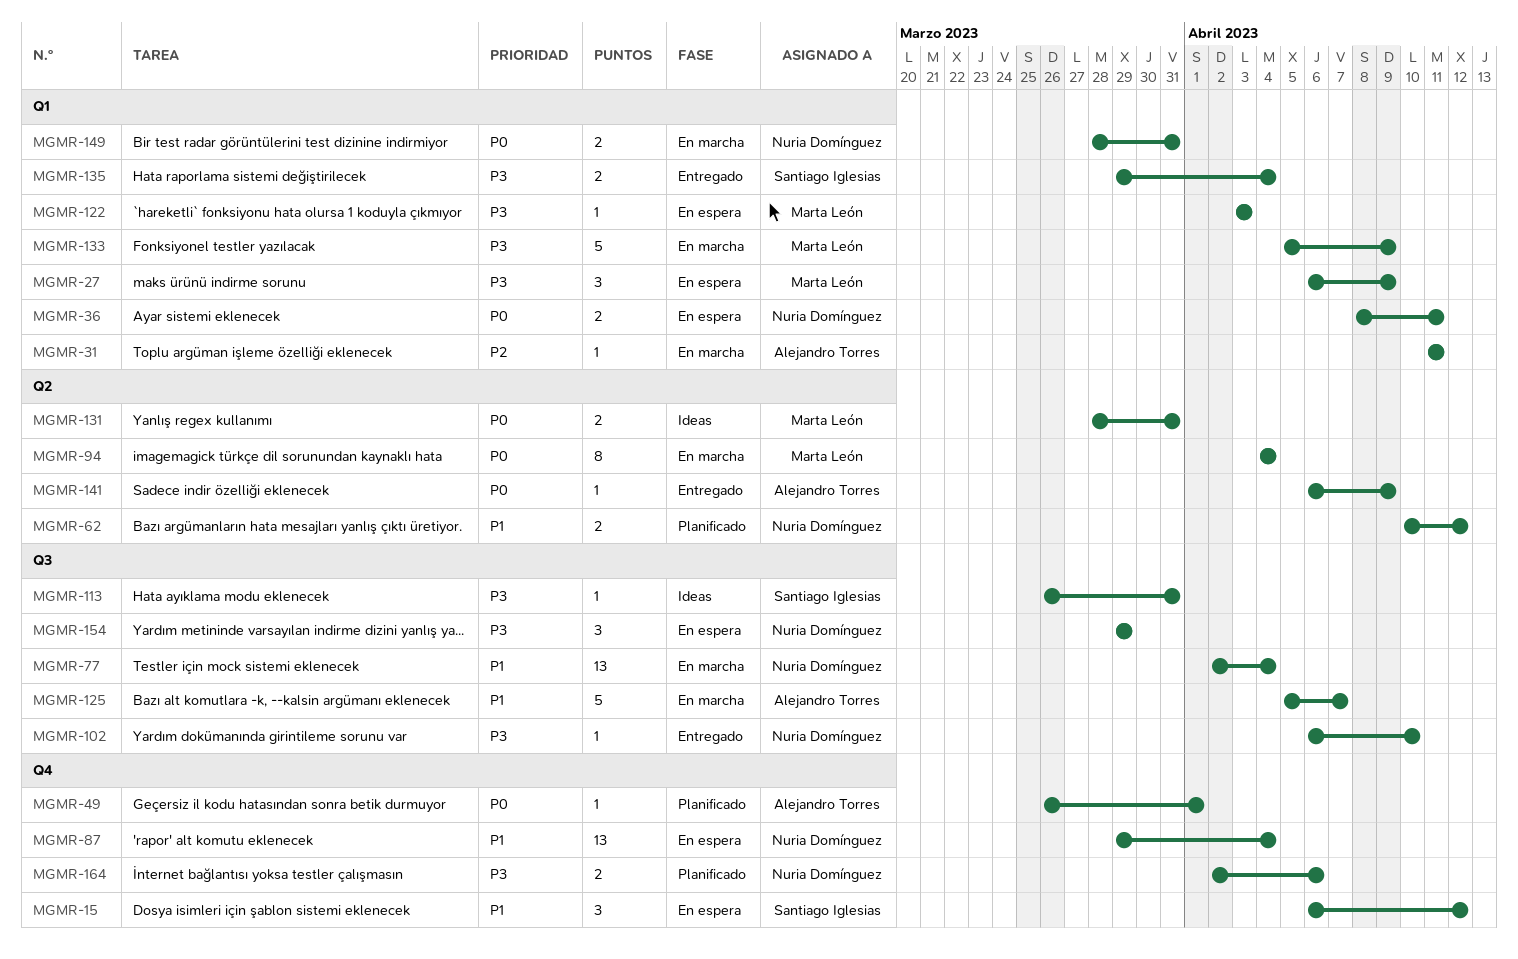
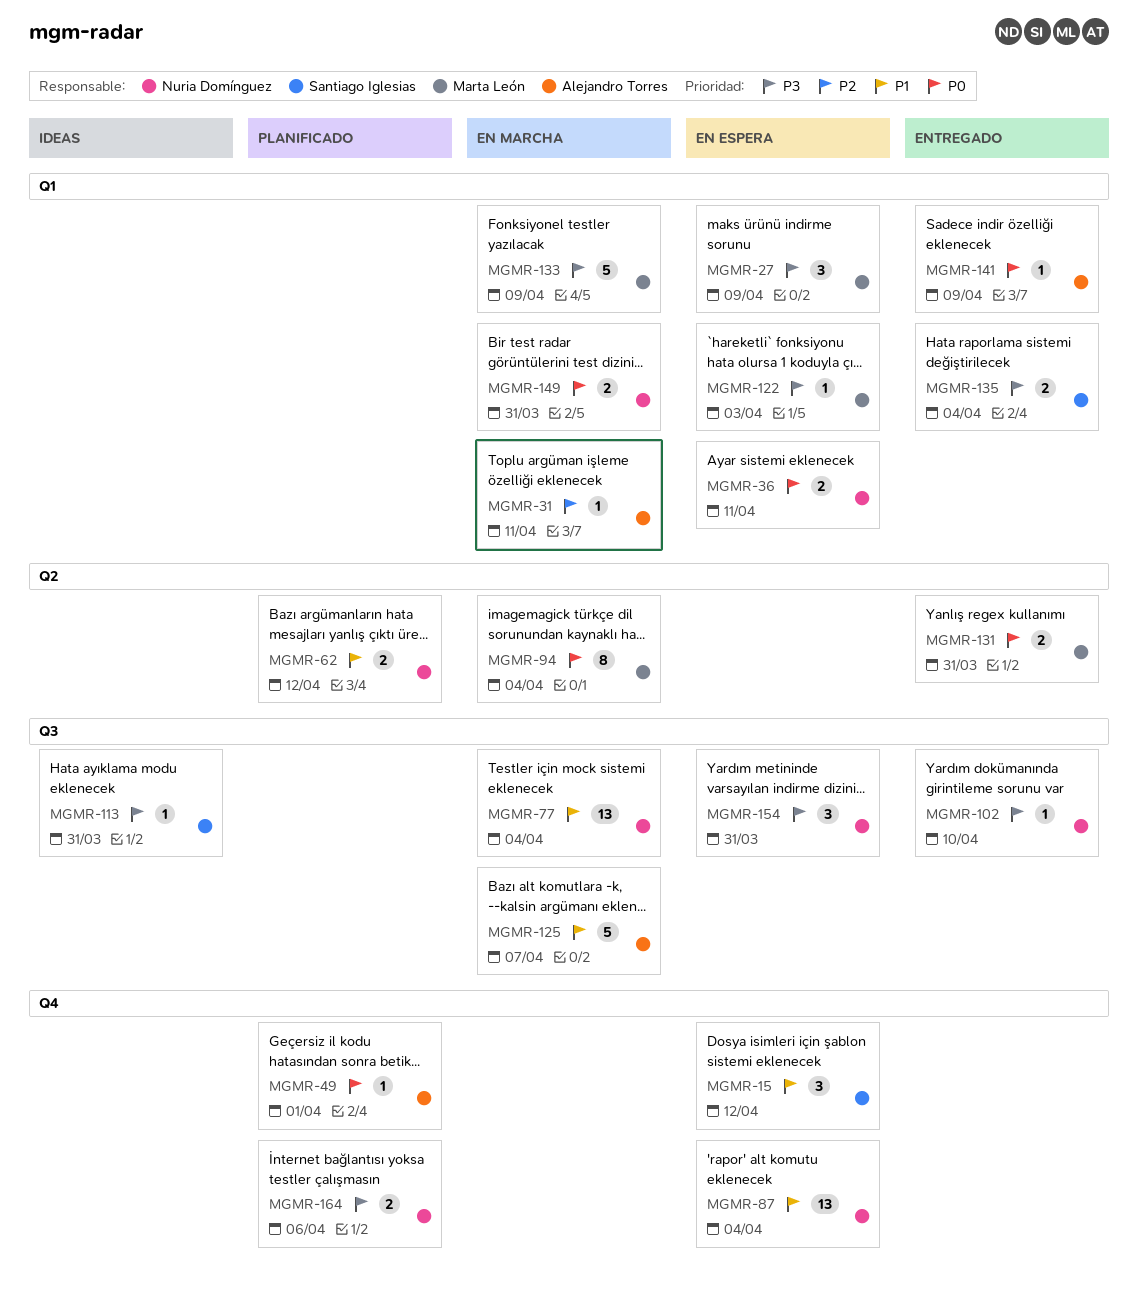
MGMR-131, status: Ideas -> Entregado
MGMR-141, label: Q2 -> Q1
MGMR-154, due: Mar 29 -> Mar 31

